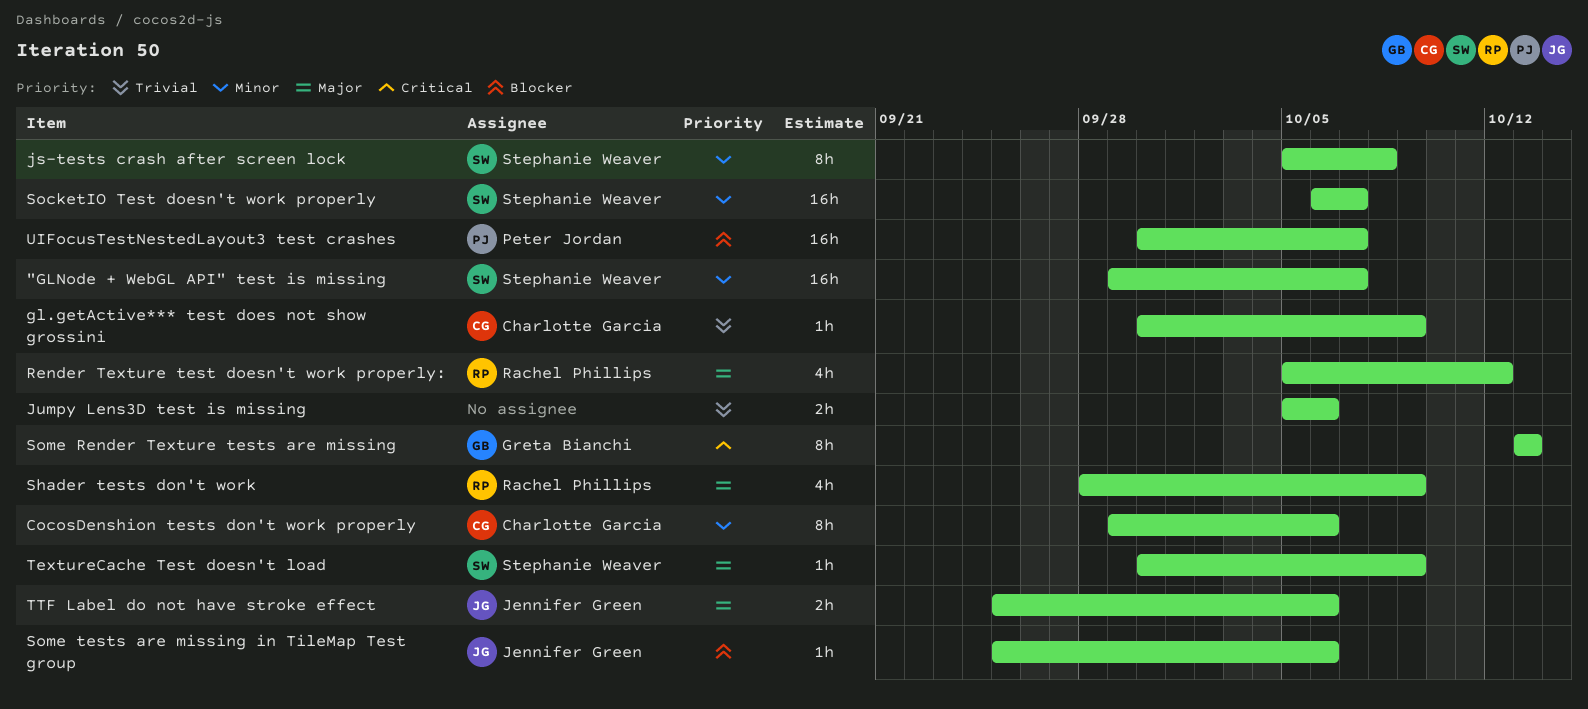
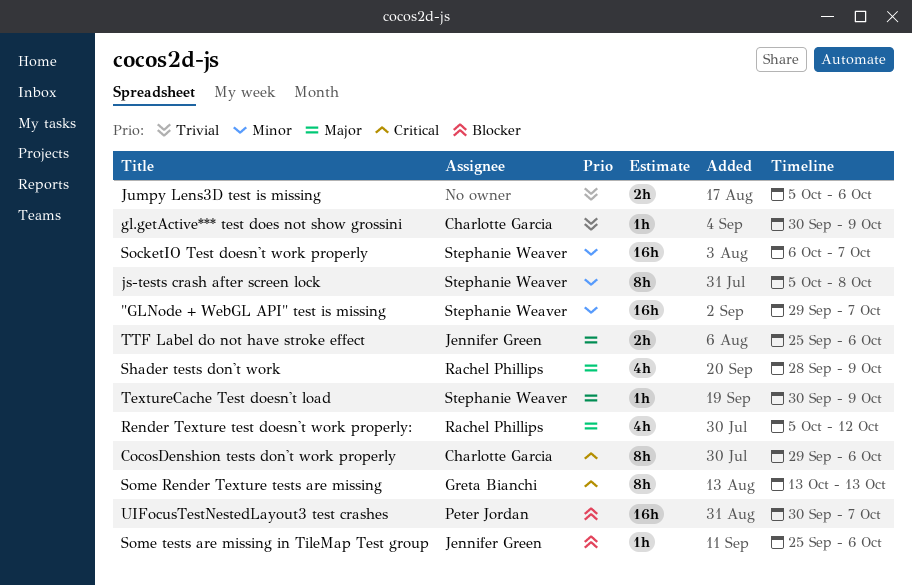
CocosDenshion tests don't work properly, priority: Minor -> Critical

